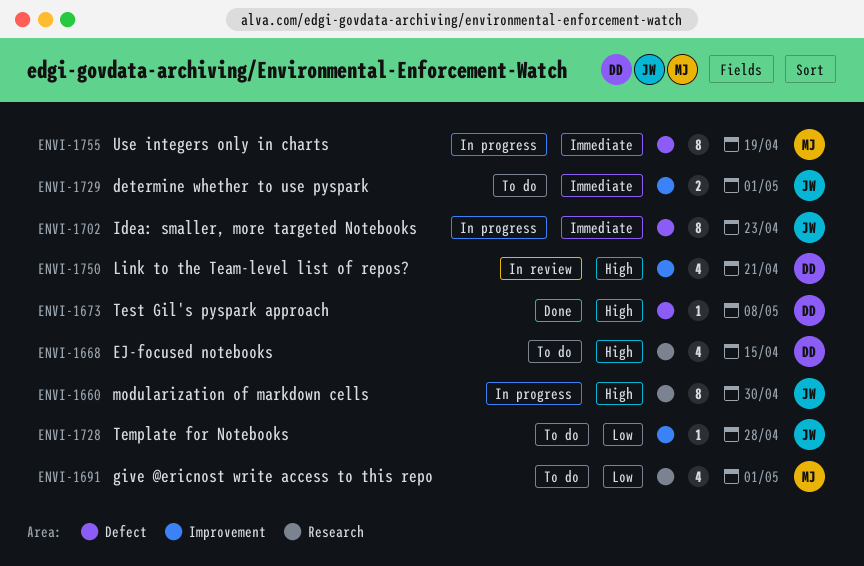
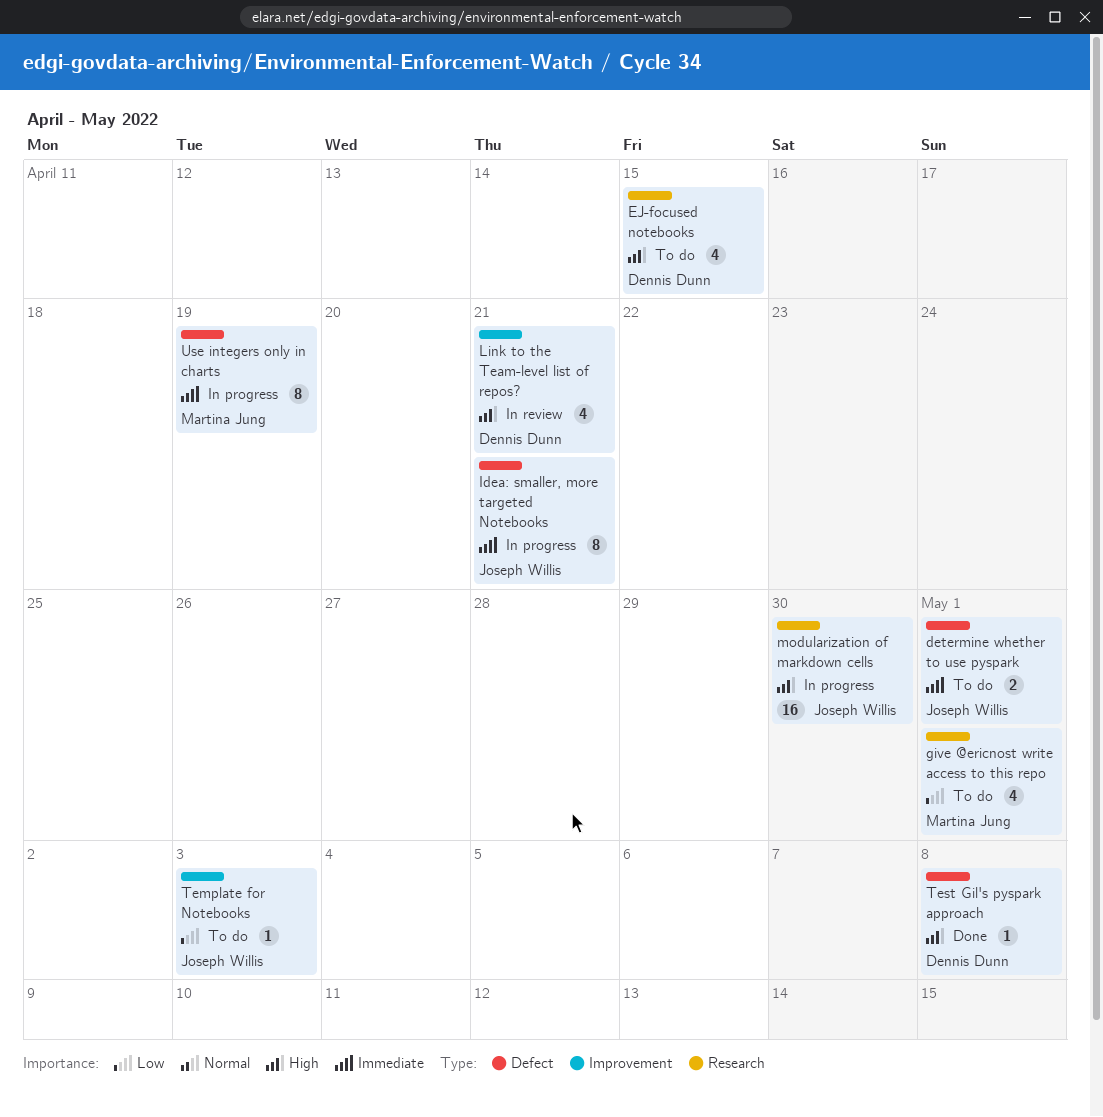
determine whether to use pyspark, label: Improvement -> Defect
Idea: smaller, more targeted Notebooks, due: Apr 23 -> Apr 21
modularization of markdown cells, estimate: 8 -> 16
Template for Notebooks, due: Apr 28 -> May 3

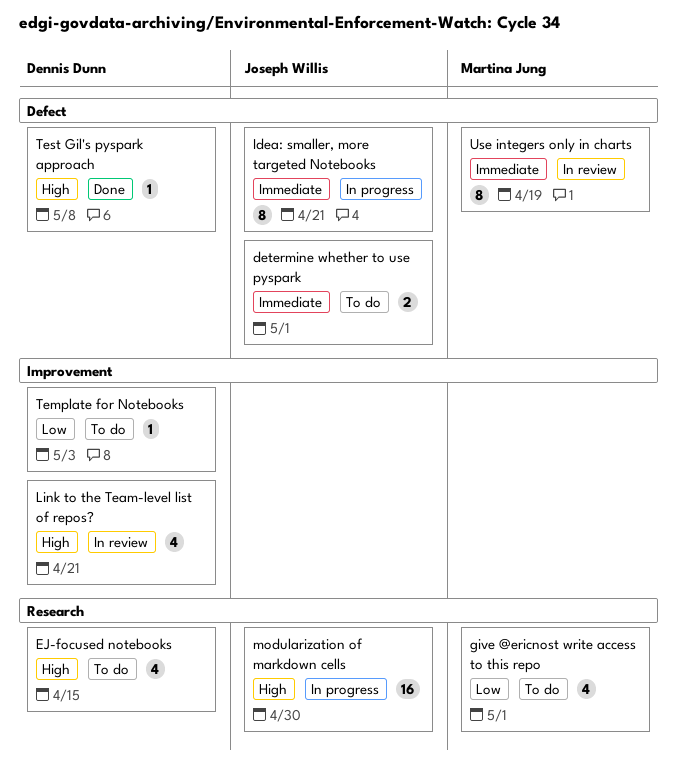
Template for Notebooks, owner: Joseph Willis -> Dennis Dunn
Use integers only in charts, status: In progress -> In review

